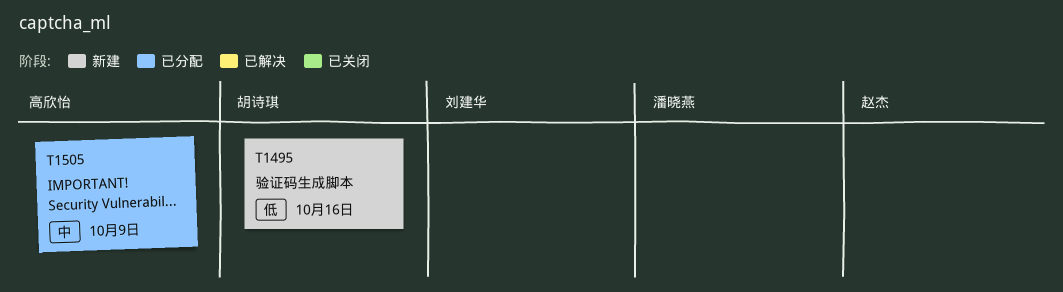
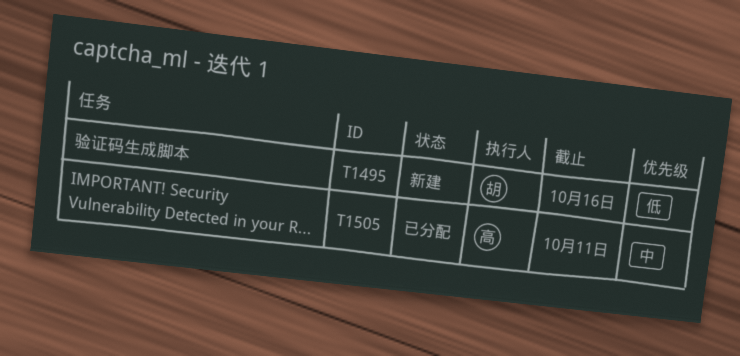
T1505, due: Oct 9 -> Oct 11

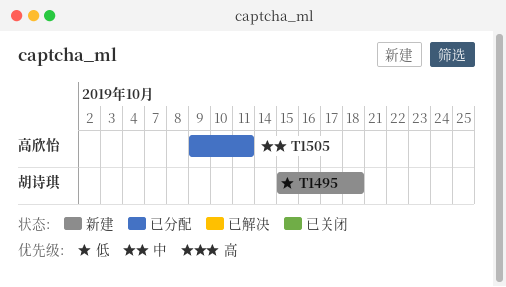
T1495, due: Oct 16 -> Oct 18

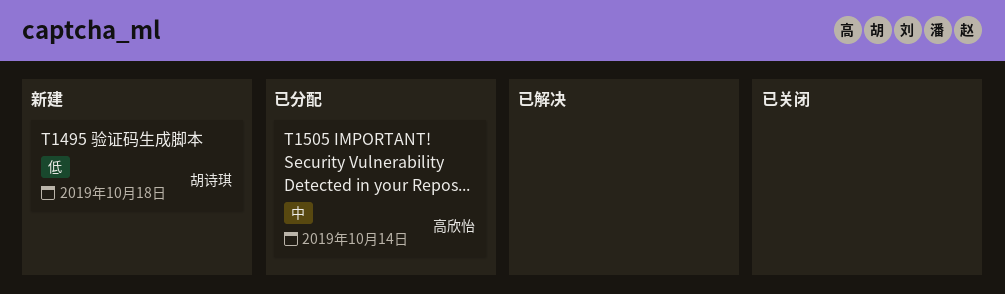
T1505, due: Oct 11 -> Oct 14

